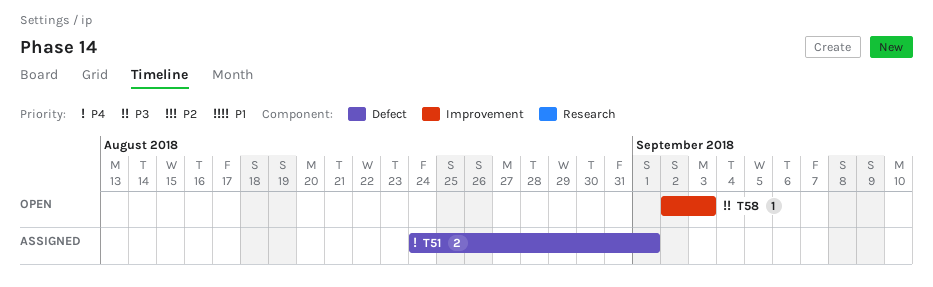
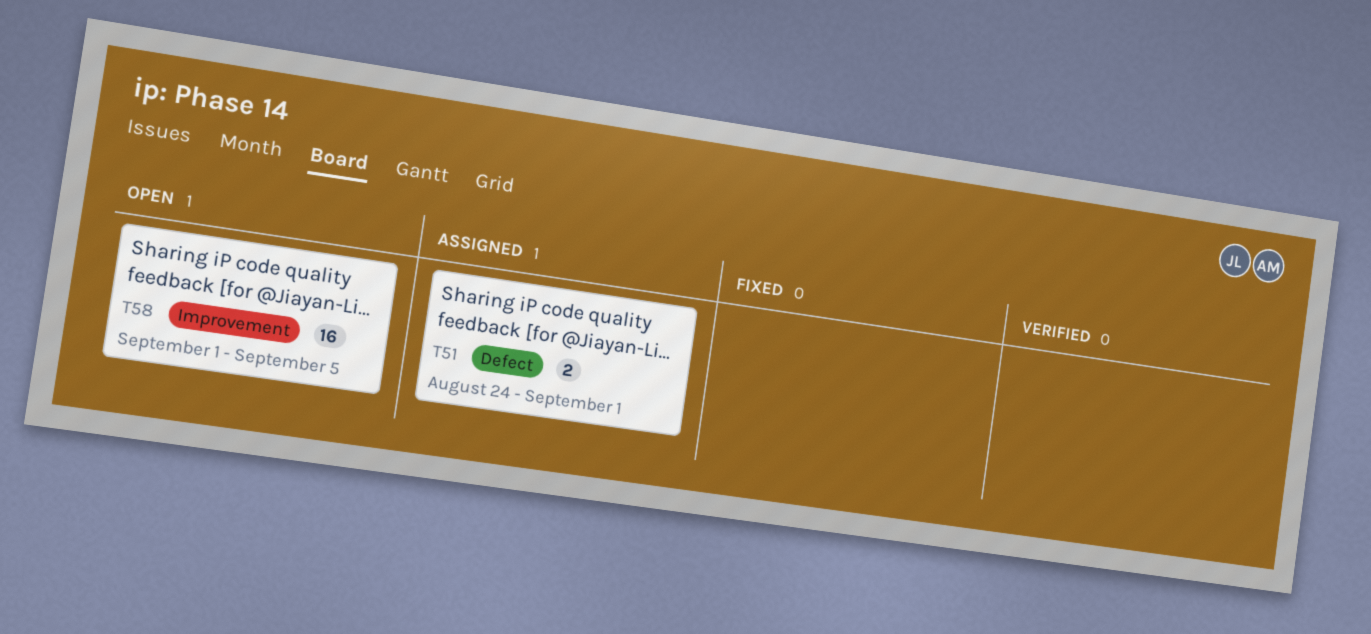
T58, estimate: 1 -> 16
T58, start: Sep 2 -> Sep 1
T58, due: Sep 3 -> Sep 5

